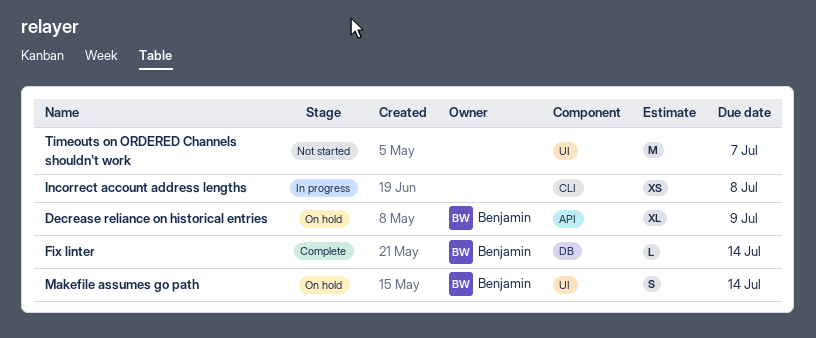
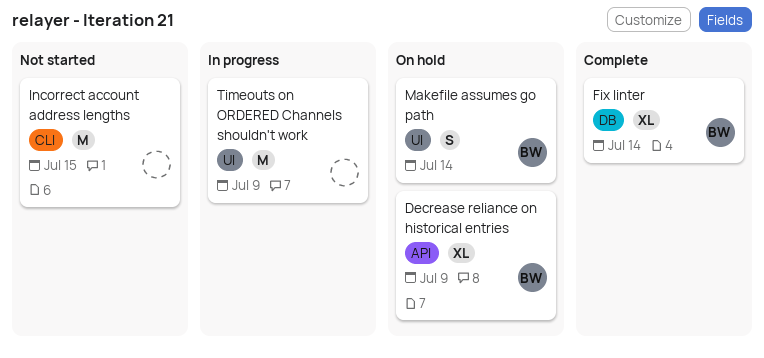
Fix linter, estimate: L -> XL
Incorrect account address lengths, status: In progress -> Not started
Incorrect account address lengths, estimate: XS -> M
Incorrect account address lengths, due: Jul 8 -> Jul 15
Timeouts on ORDERED Channels shouldn't work, status: Not started -> In progress
Timeouts on ORDERED Channels shouldn't work, due: Jul 7 -> Jul 9

